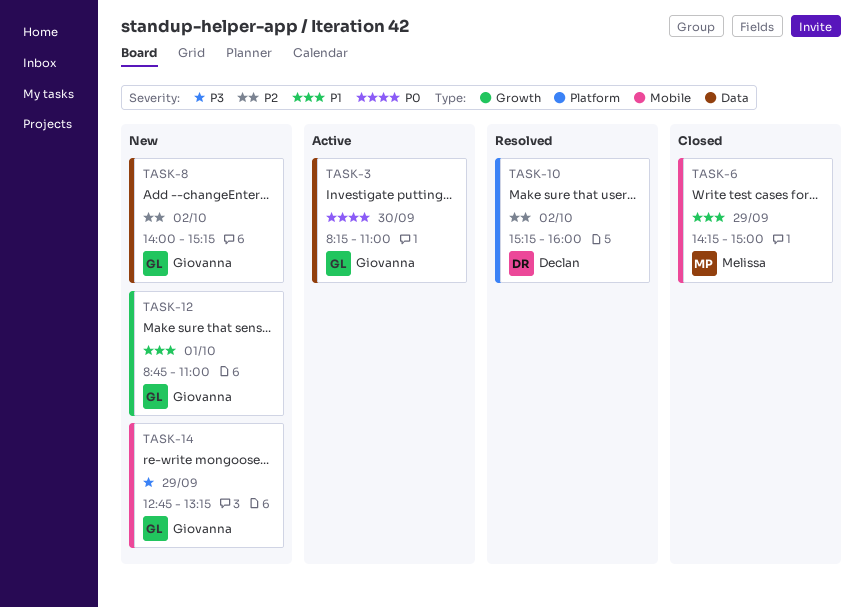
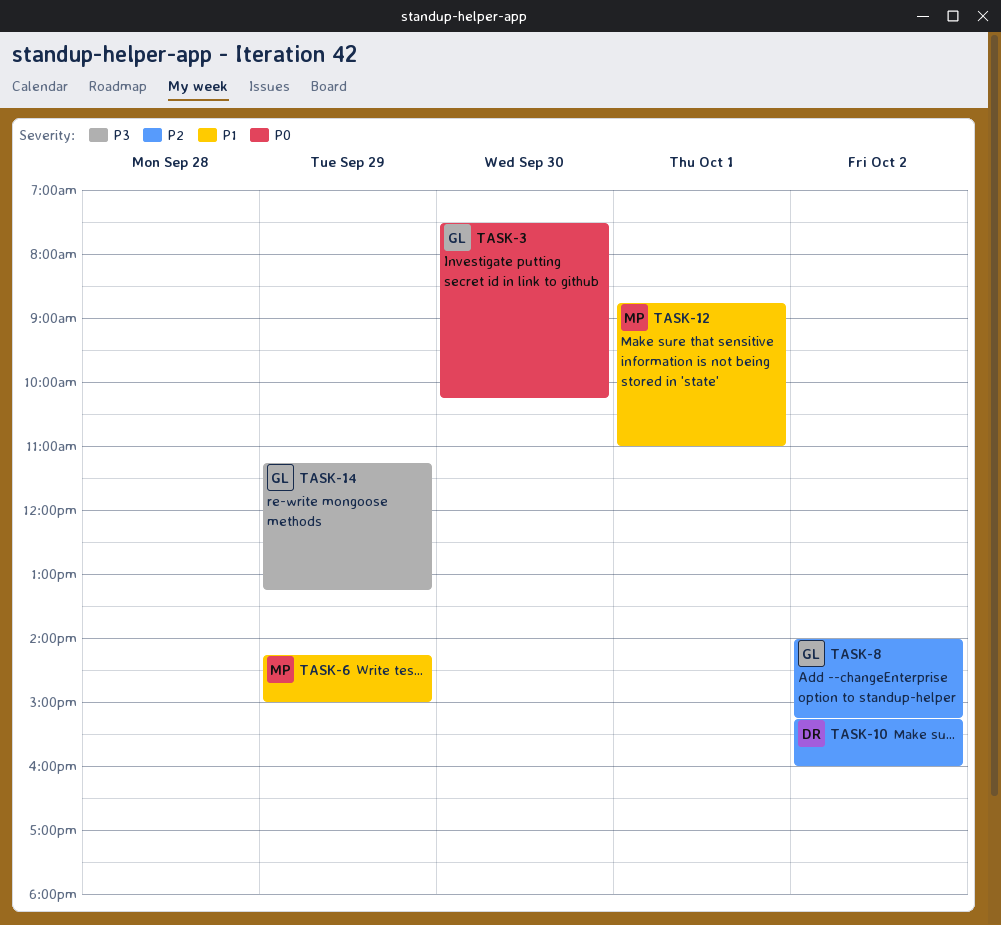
TASK-3, begins: 08:15 -> 07:30
TASK-3, ends: 11:00 -> 10:15
TASK-12, owner: Giovanna -> Melissa
TASK-14, begins: 12:45 -> 11:15

